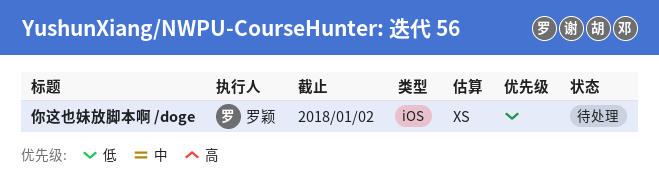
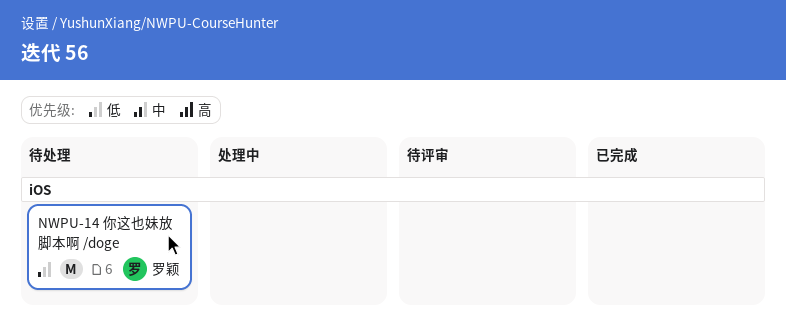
你这也妹放脚本啊 /doge, estimate: XS -> M

